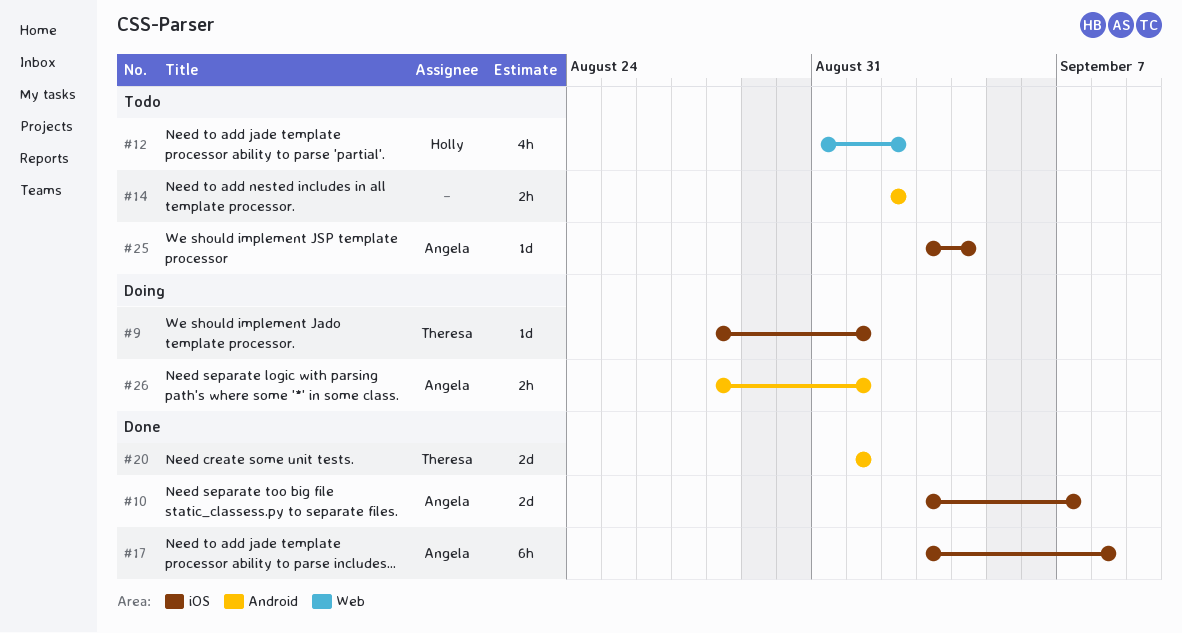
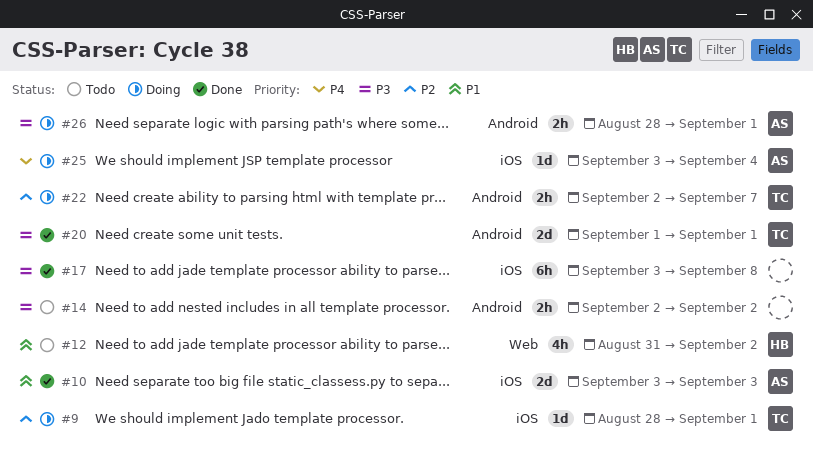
#10, due: Sep 7 -> Sep 3
#17, owner: Angela -> none
#22: none -> present
#25, status: Todo -> Doing

